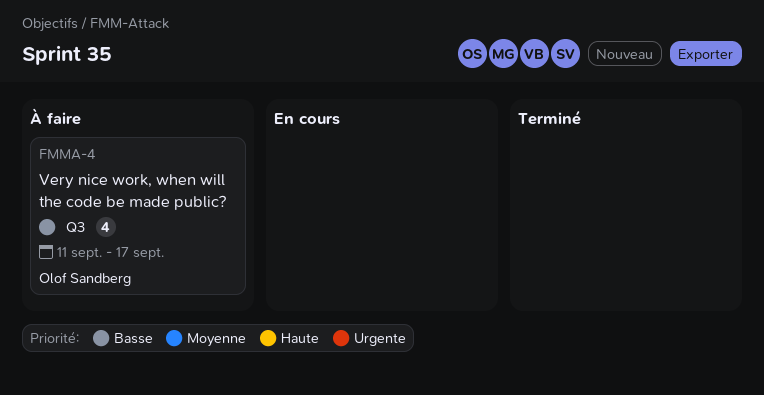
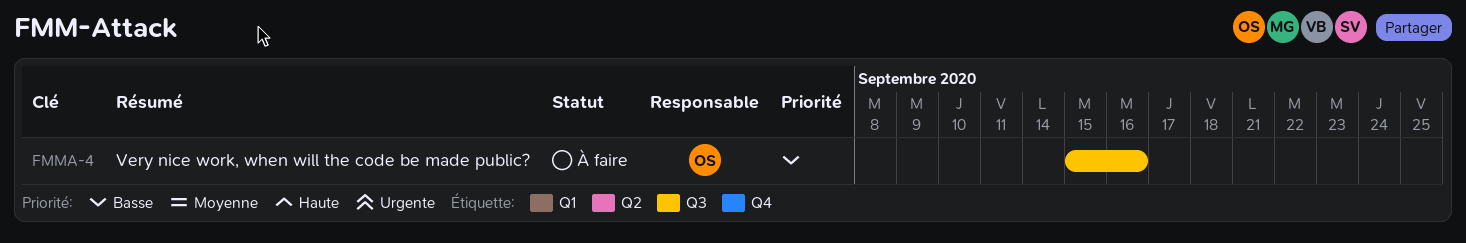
FMMA-4, start: Sep 11 -> Sep 15
FMMA-4, due: Sep 17 -> Sep 16

